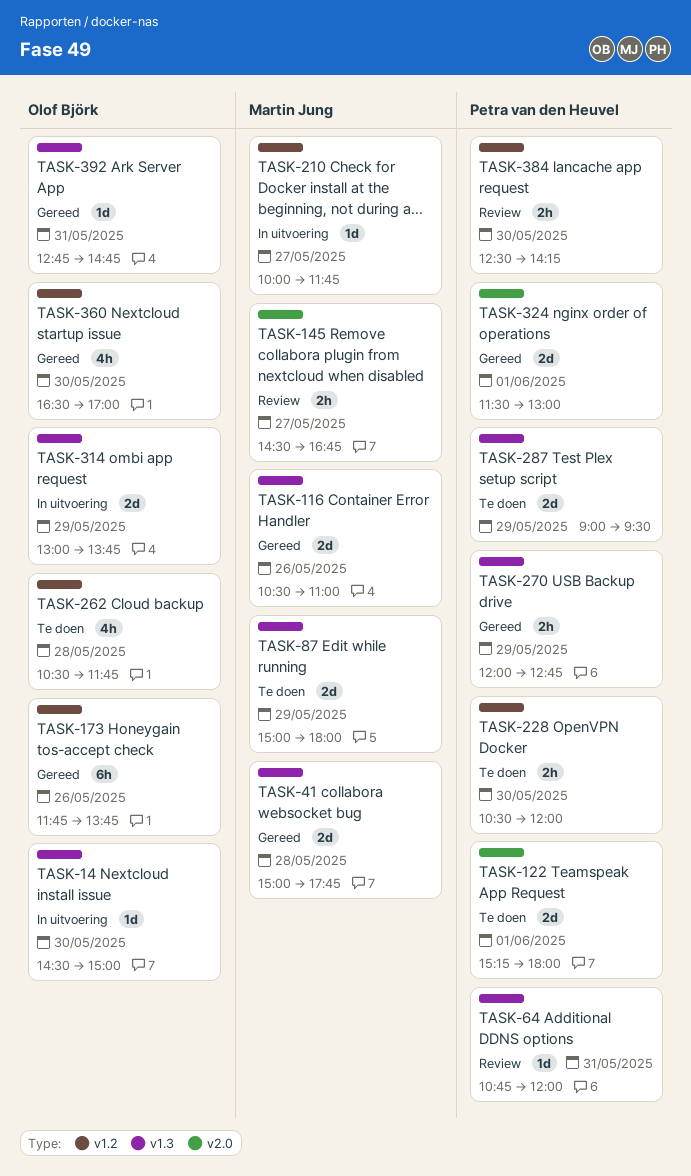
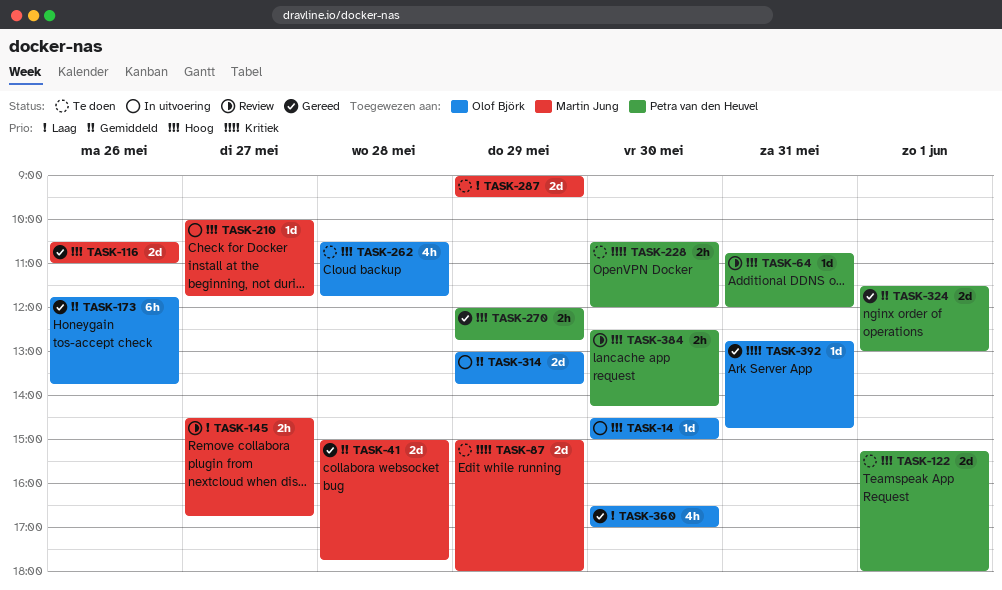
TASK-287, owner: Petra van den Heuvel -> Martin Jung

